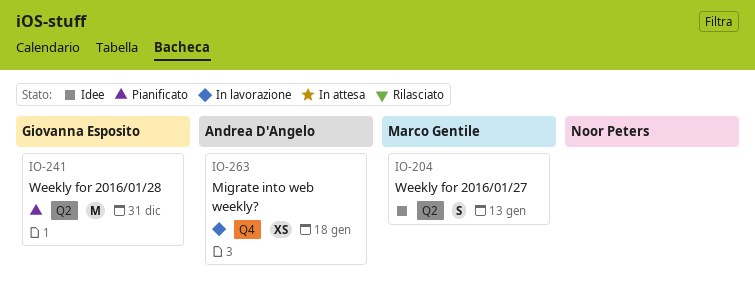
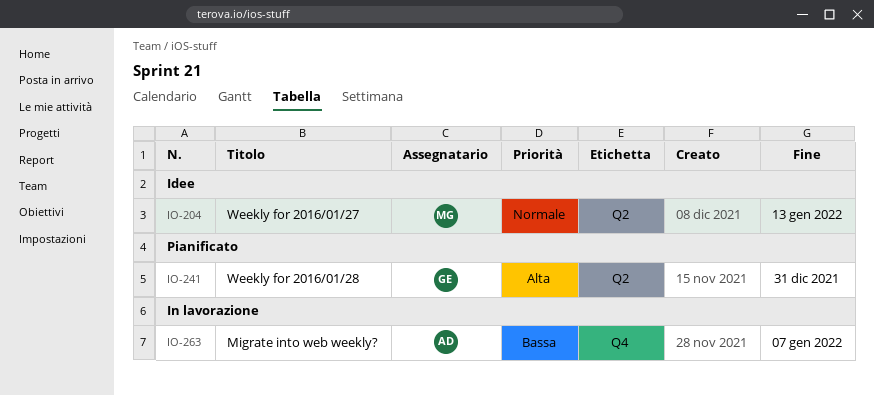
IO-263, due: Jan 18 -> Jan 7

